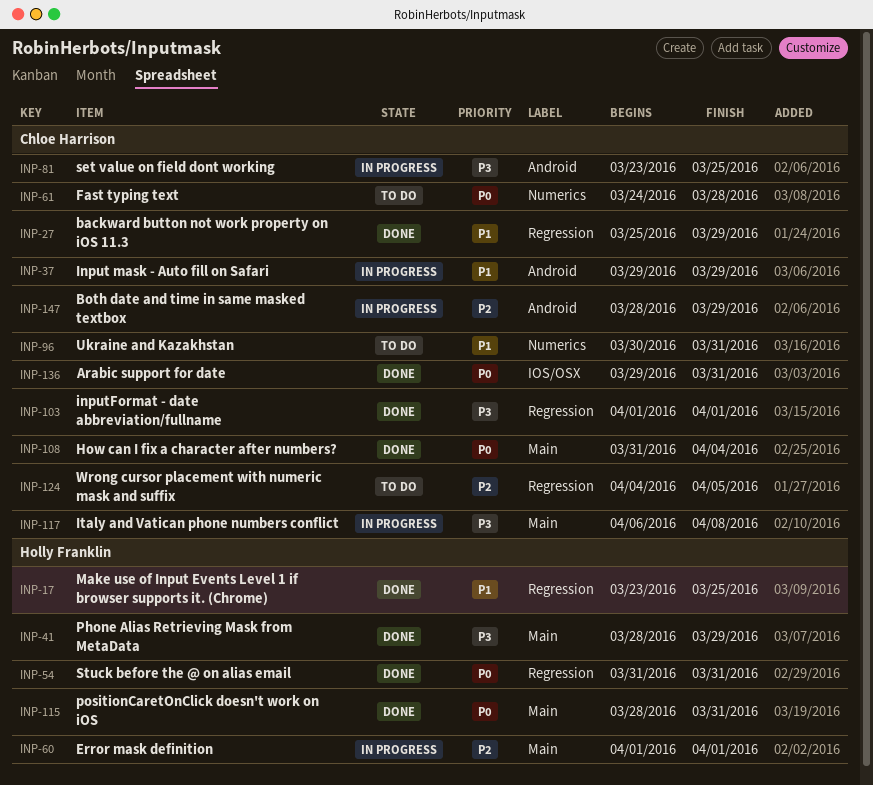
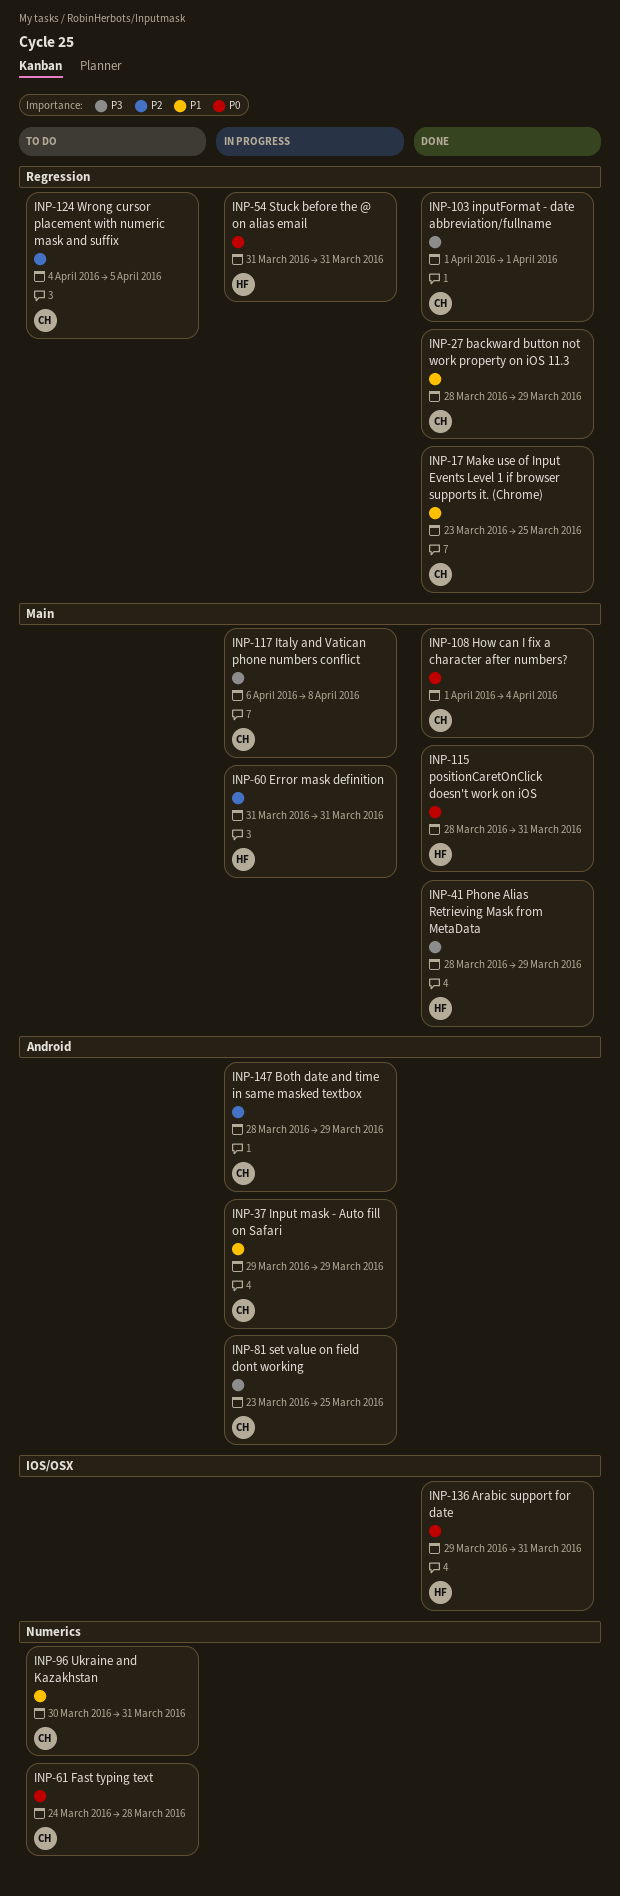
INP-17, owner: Holly Franklin -> Chloe Harrison
INP-27, start: Mar 25 -> Mar 28
INP-54, status: Done -> In progress
INP-60, start: Apr 1 -> Mar 31
INP-60, due: Apr 1 -> Mar 31
INP-108, start: Mar 31 -> Apr 1
INP-136, owner: Chloe Harrison -> Holly Franklin

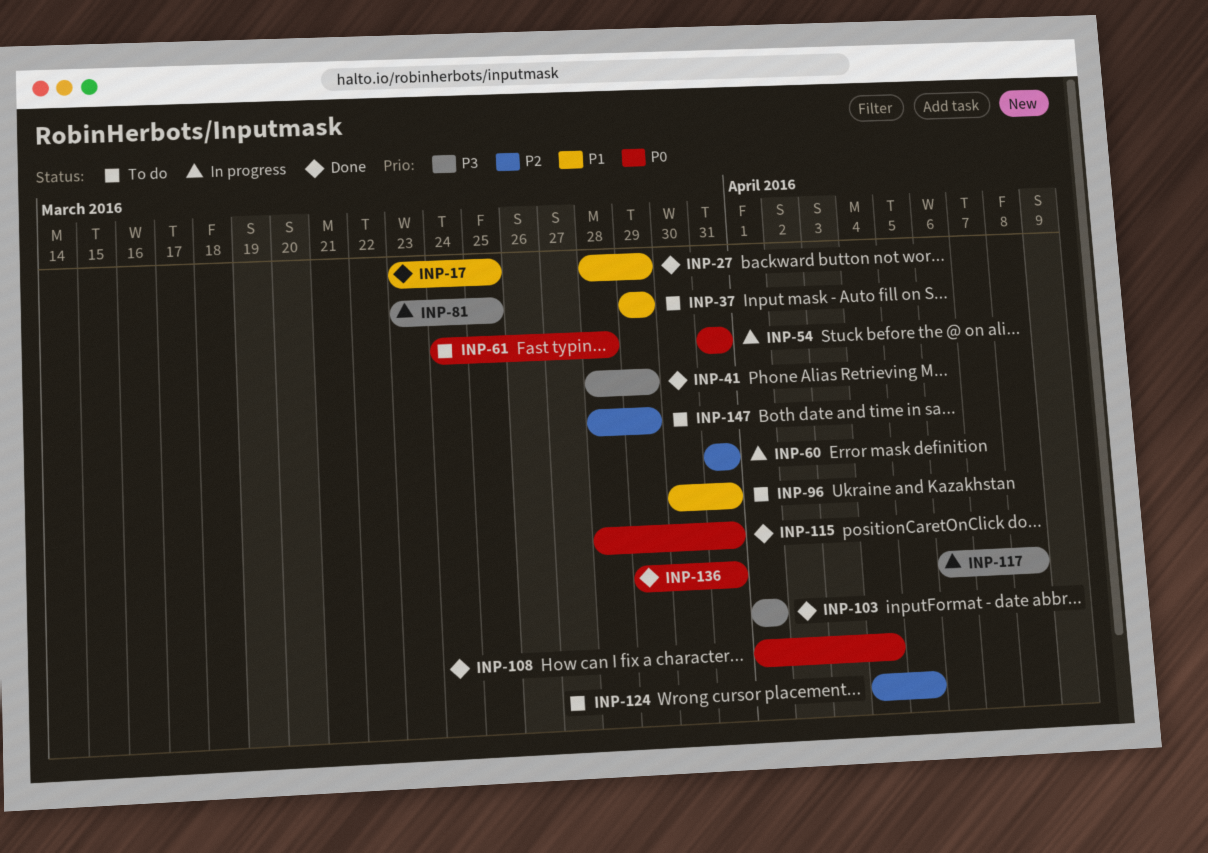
INP-37, status: In progress -> To do
INP-147, status: In progress -> To do

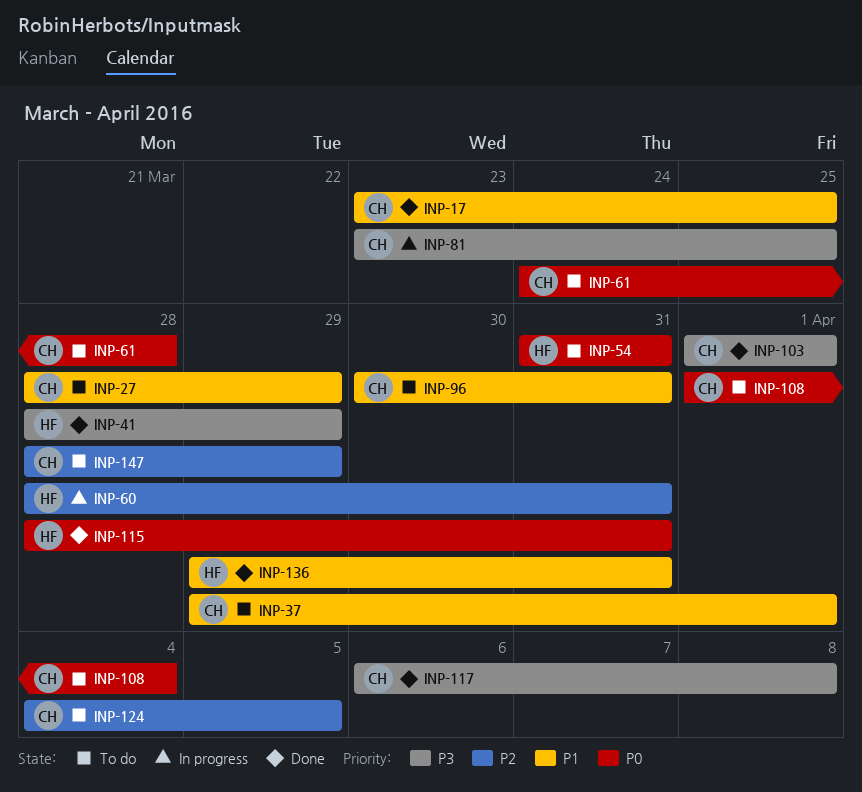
INP-27, status: Done -> To do
INP-37, due: Mar 29 -> Apr 1
INP-54, status: In progress -> To do
INP-60, start: Mar 31 -> Mar 28
INP-108, status: Done -> To do
INP-117, status: In progress -> Done
INP-136, priority: P0 -> P1

